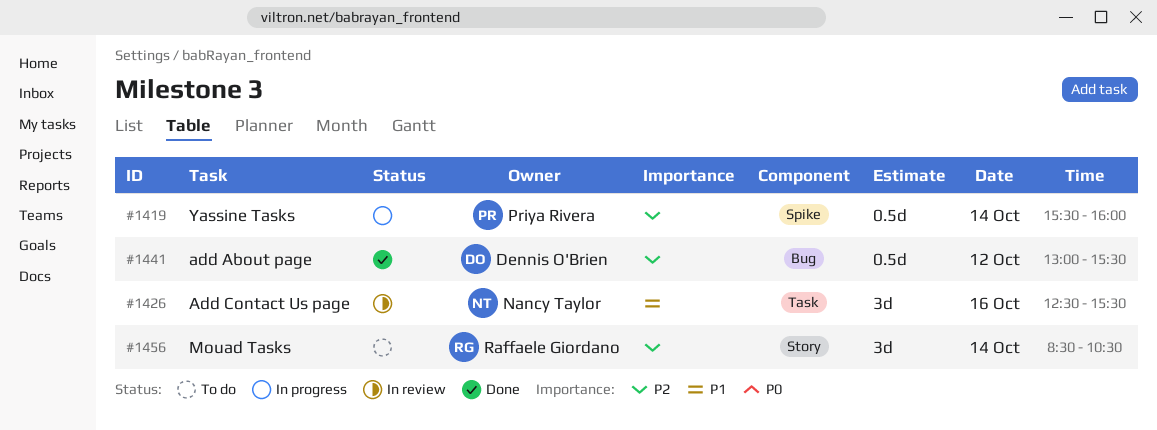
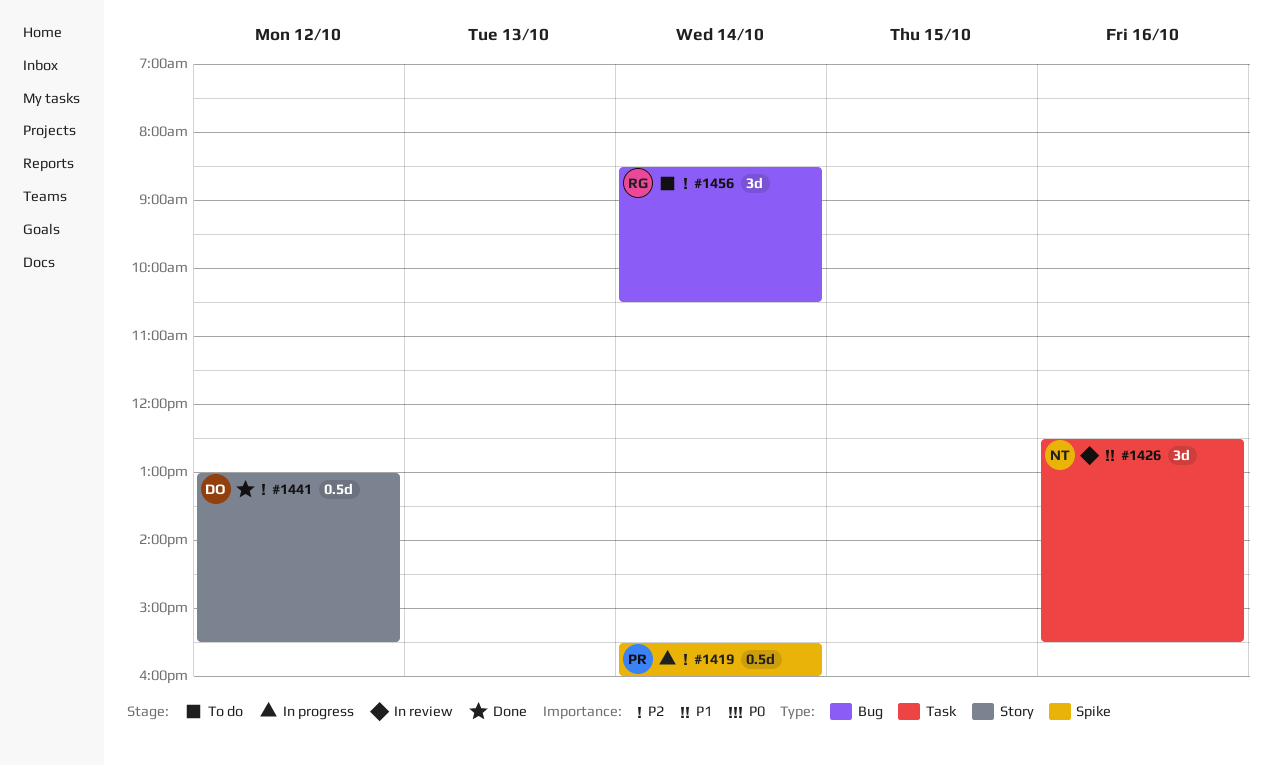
#1441, label: Bug -> Story
#1456, label: Story -> Bug

